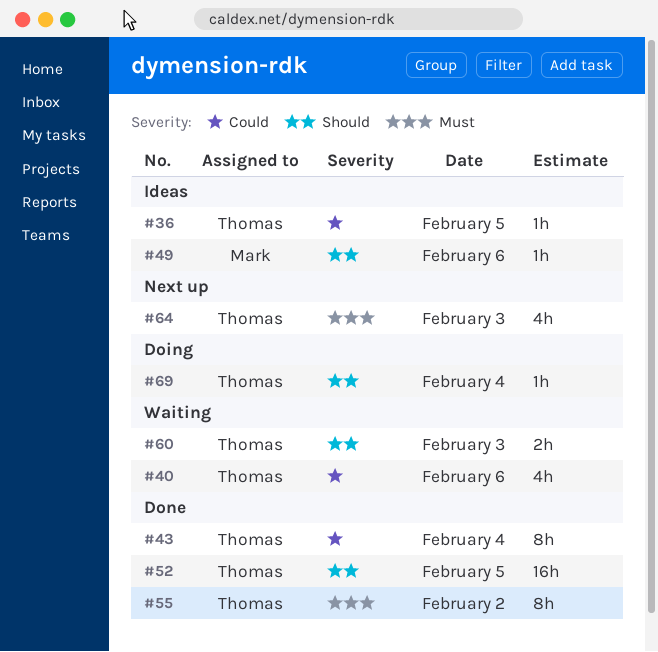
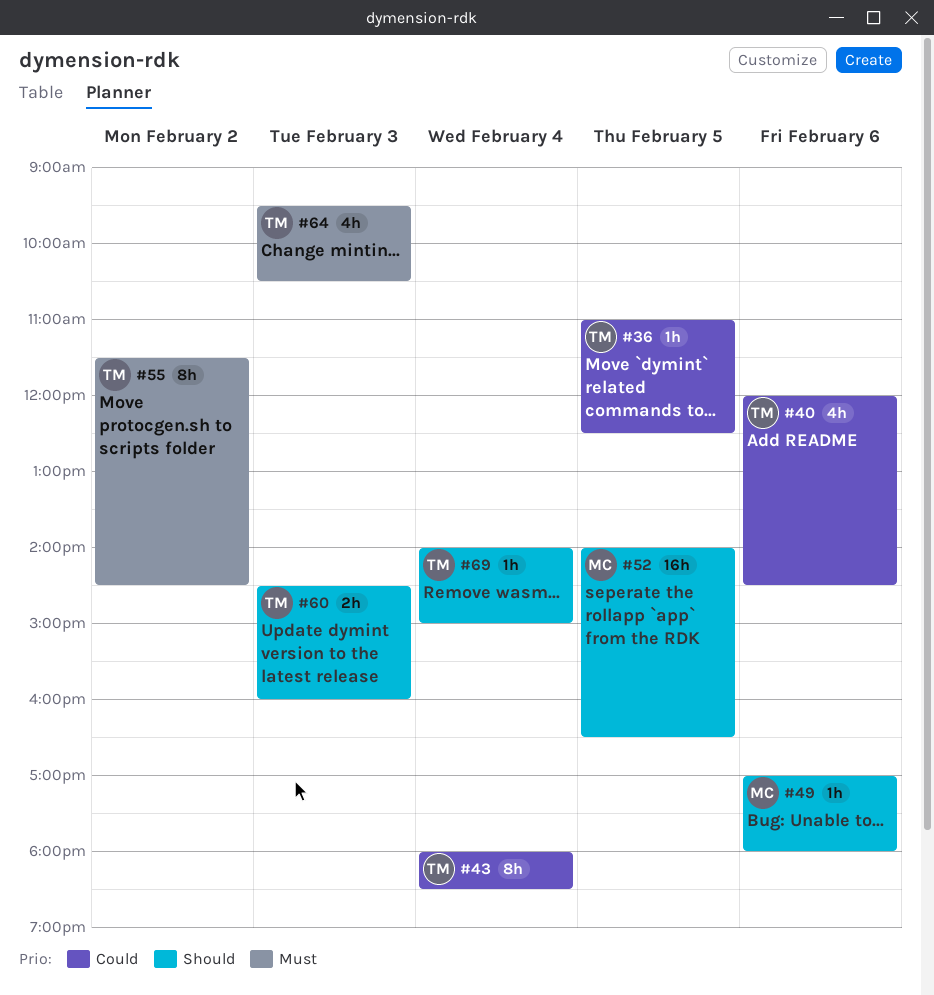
#52, owner: Thomas -> Mark

